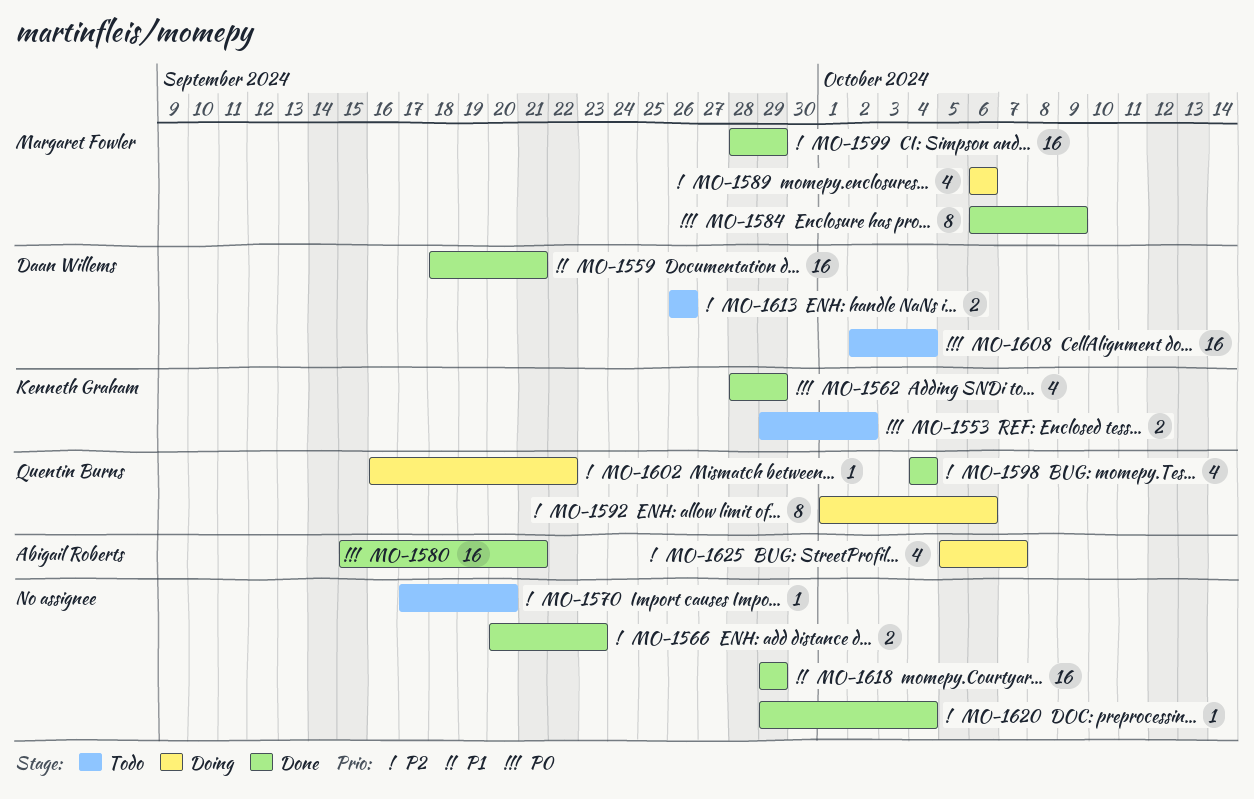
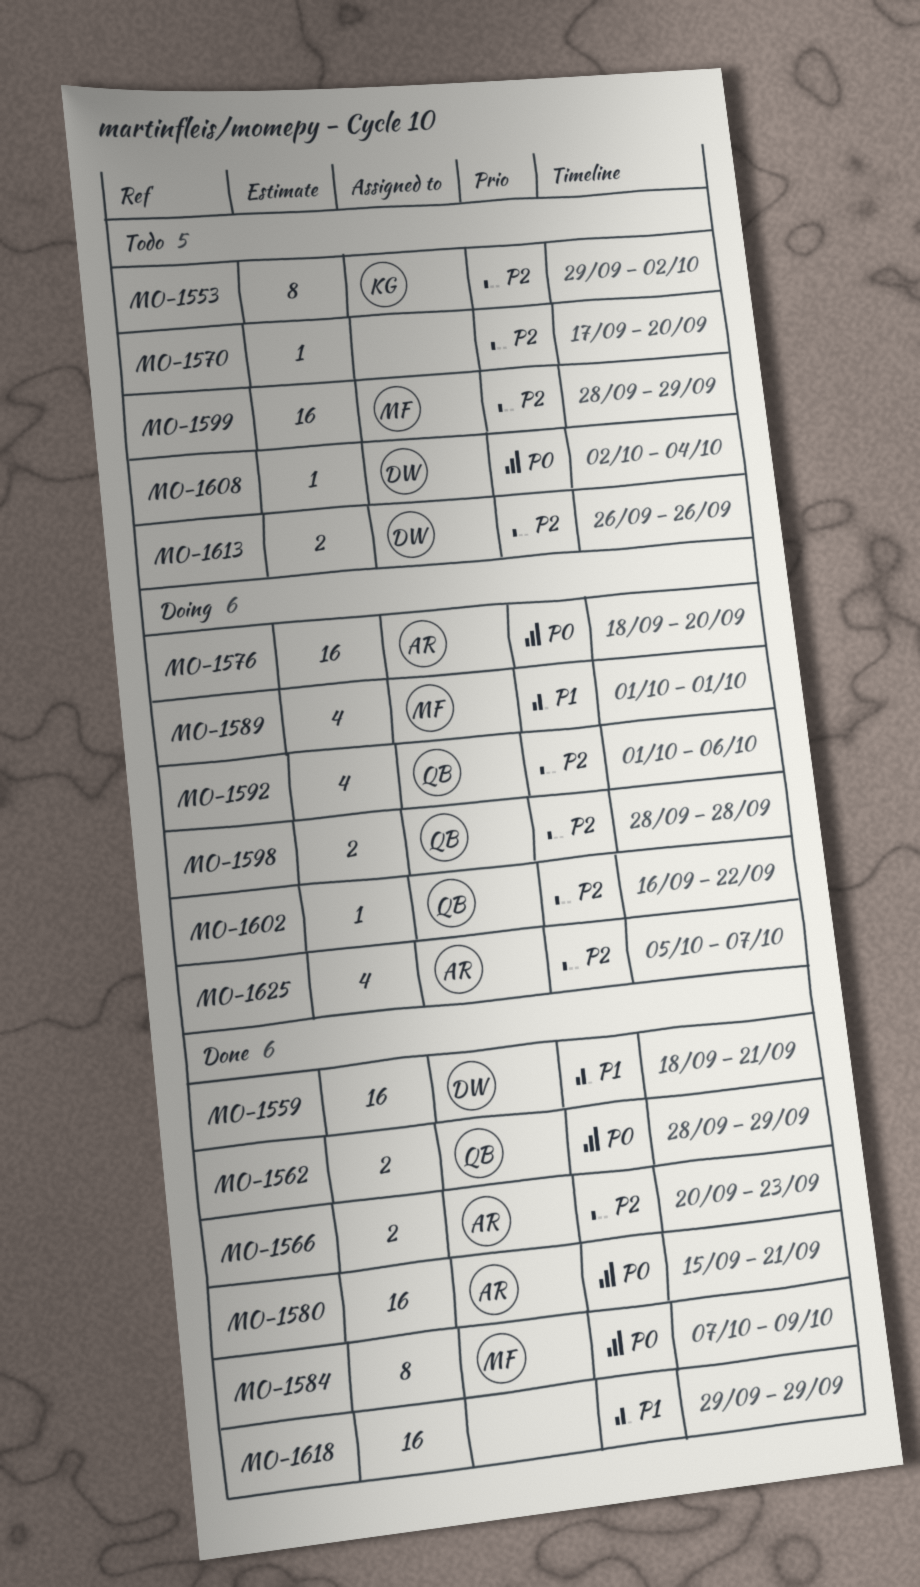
MO-1553, priority: P0 -> P2
MO-1553, estimate: 2 -> 8
MO-1562, owner: Kenneth Graham -> Quentin Burns
MO-1562, estimate: 4 -> 2
MO-1566, owner: none -> Abigail Roberts
MO-1576: none -> present
MO-1584, start: Oct 6 -> Oct 7
MO-1589, priority: P2 -> P1
MO-1589, start: Oct 6 -> Oct 1
MO-1589, due: Oct 6 -> Oct 1
MO-1592, estimate: 8 -> 4
MO-1598, status: Done -> Doing
MO-1598, estimate: 4 -> 2
MO-1598, start: Oct 4 -> Sep 28
MO-1598, due: Oct 4 -> Sep 28
MO-1599, status: Done -> Todo
MO-1608, estimate: 16 -> 1
MO-1620: present -> none

